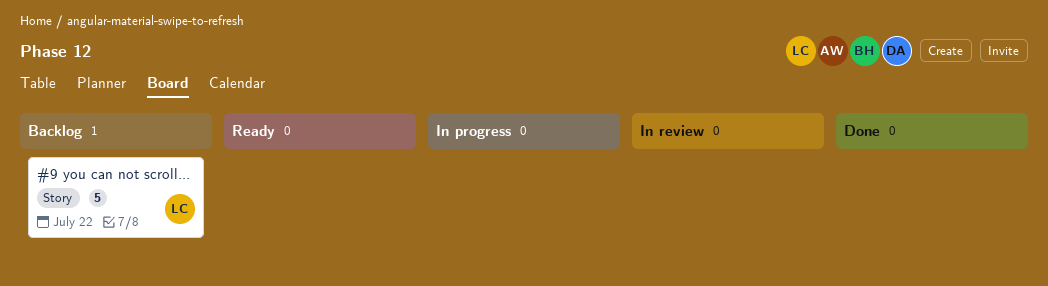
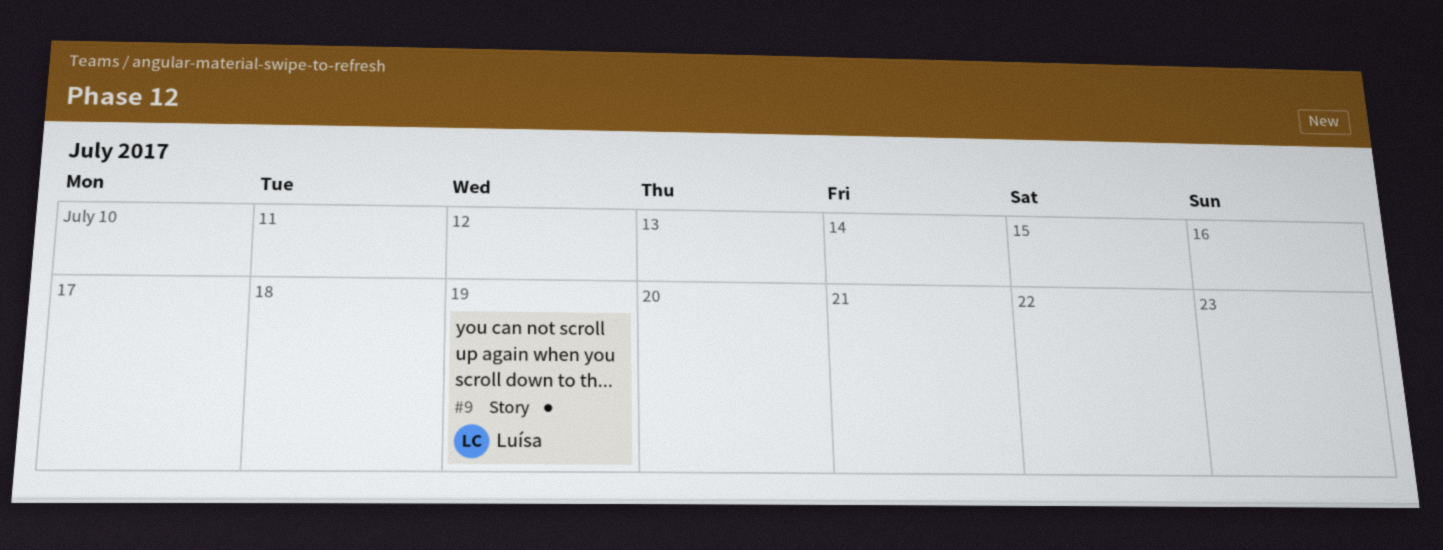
#9, estimate: 5 -> 1
#9, due: Jul 22 -> Jul 19

